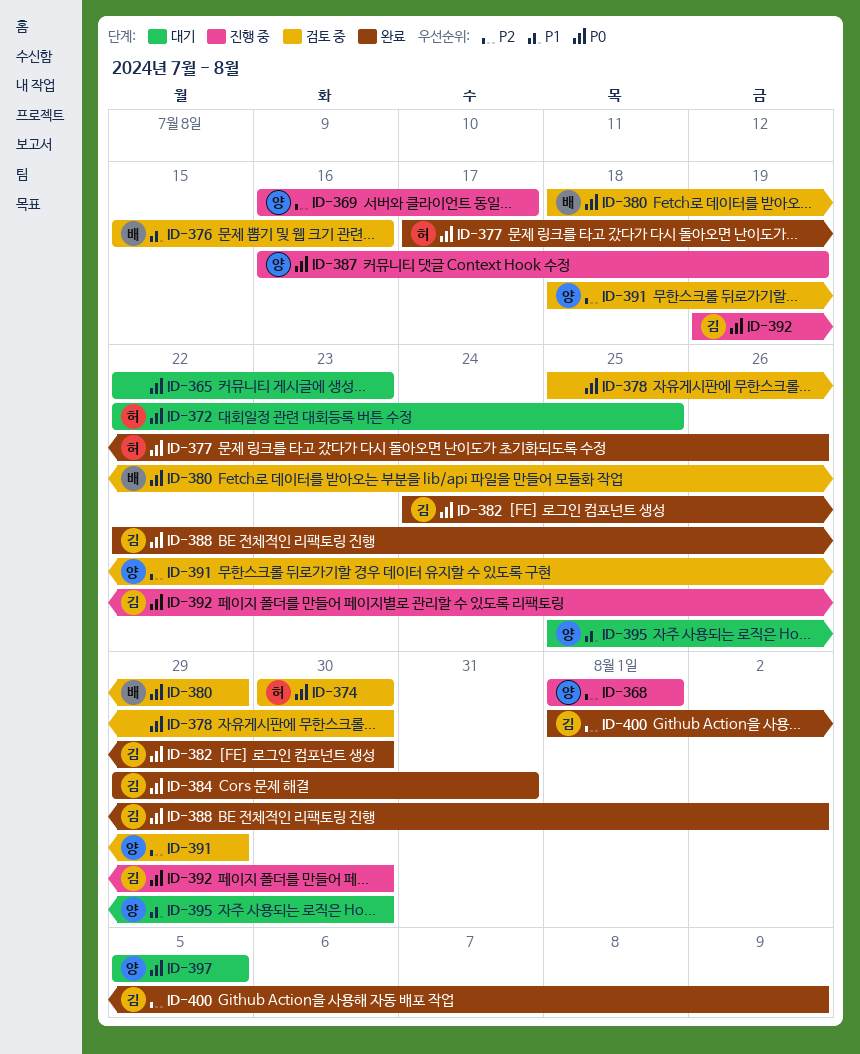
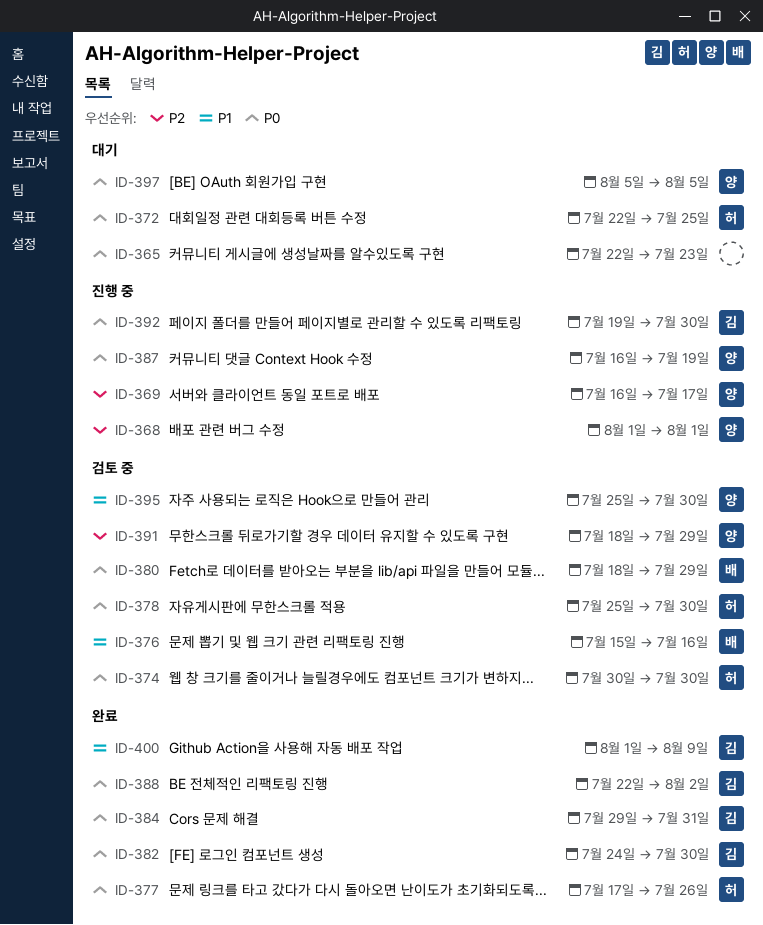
ID-378, owner: none -> 허
ID-395, status: 대기 -> 검토 중
ID-400, priority: P2 -> P1

